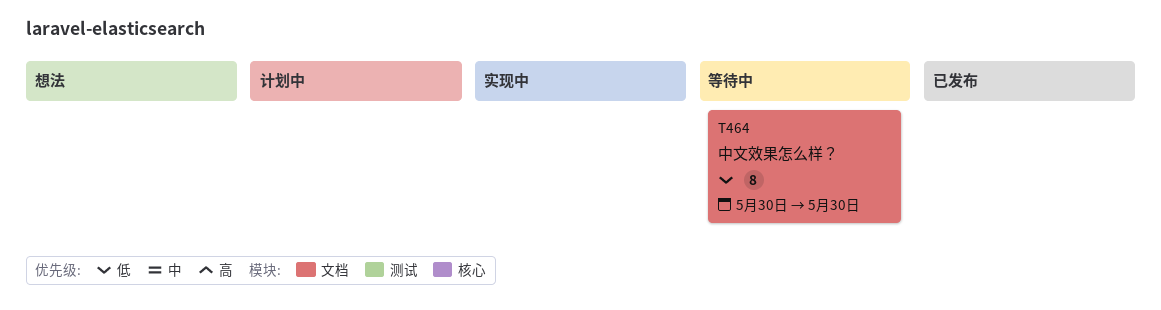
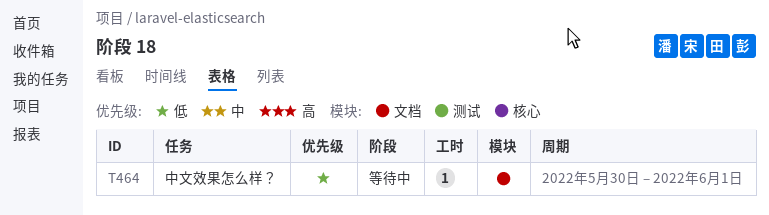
T464, estimate: 8 -> 1
T464, due: May 30 -> Jun 1

